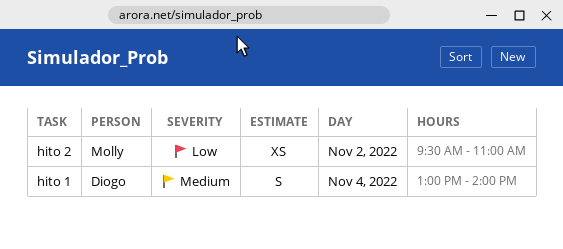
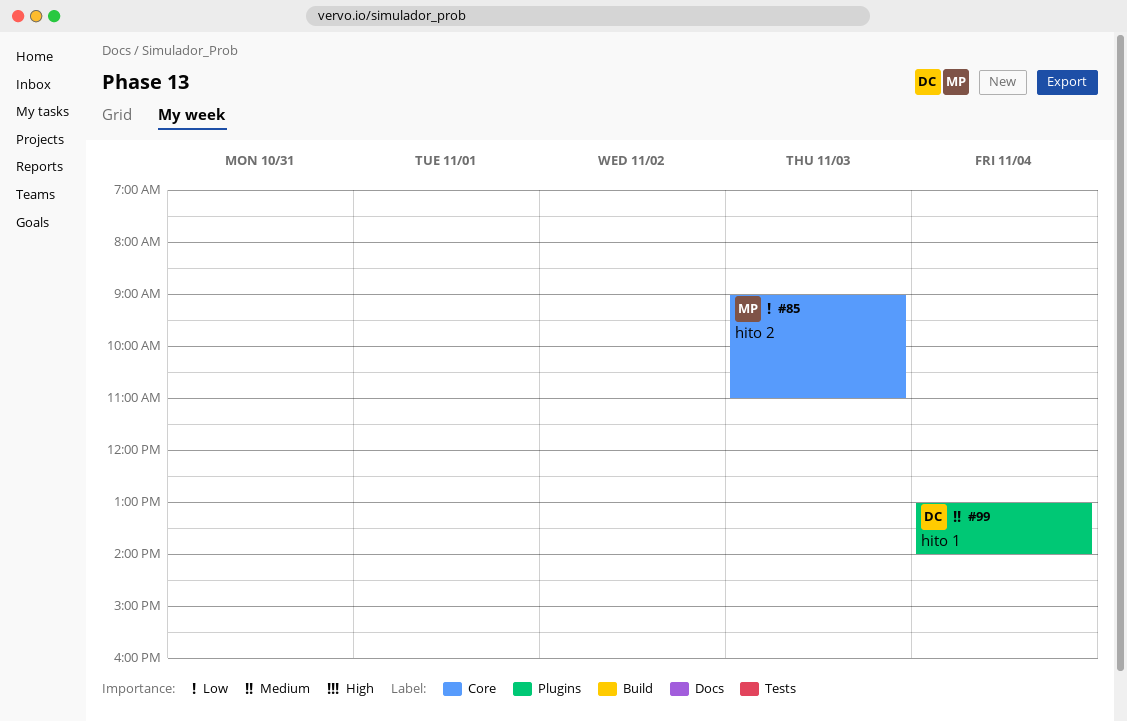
hito 2, day: Nov 2 -> Nov 3
hito 2, begins: 09:30 -> 09:00

